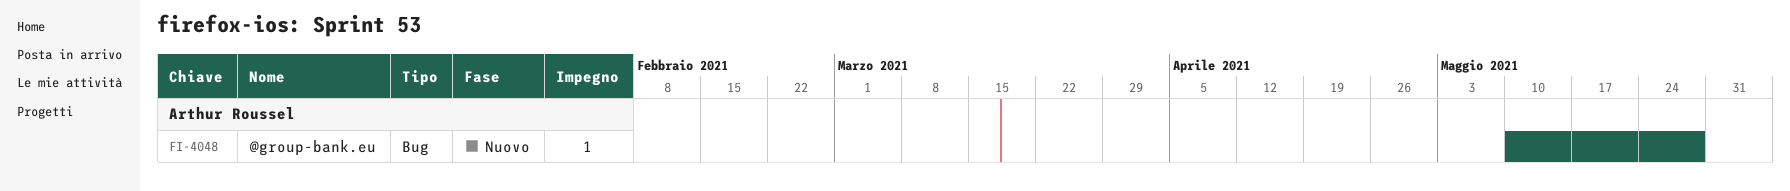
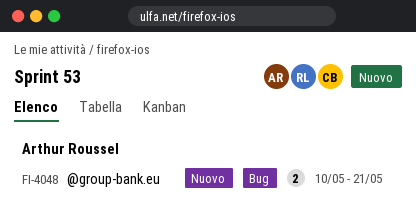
FI-4048, estimate: 1 -> 2
FI-4048, due: May 28 -> May 21

